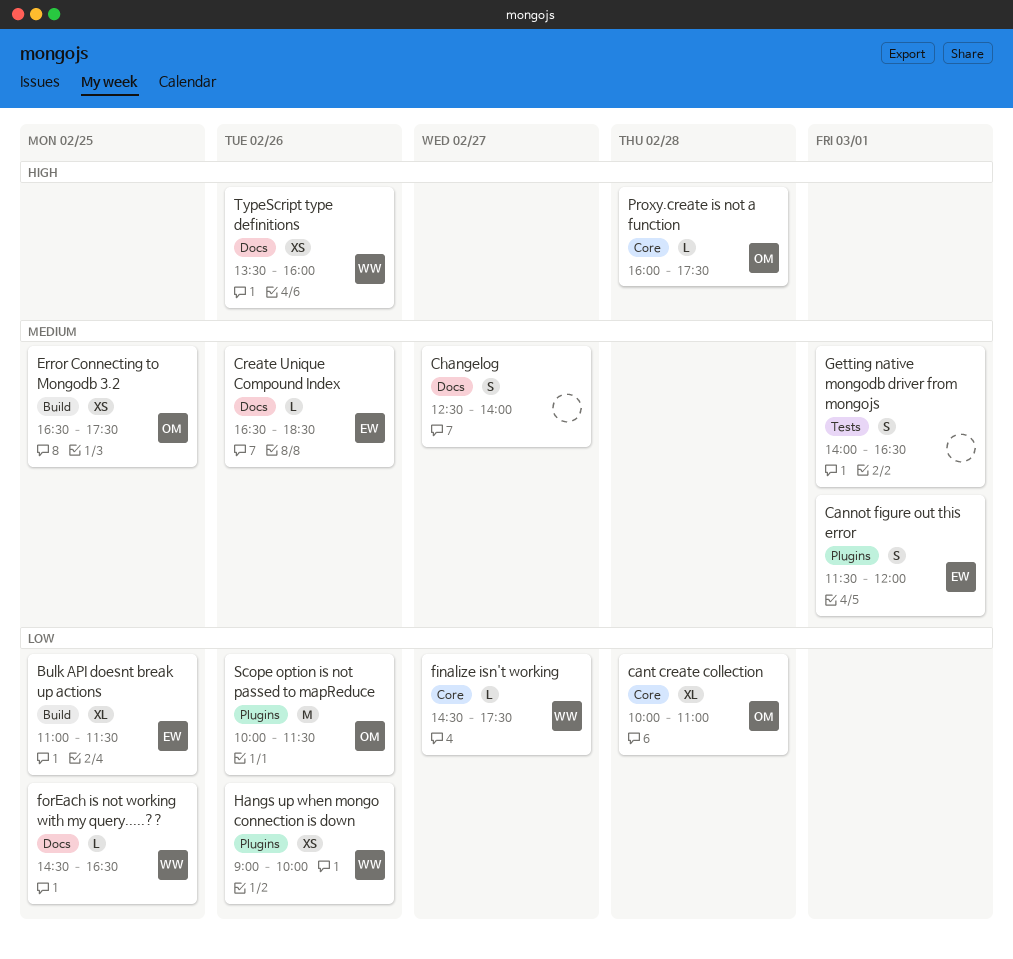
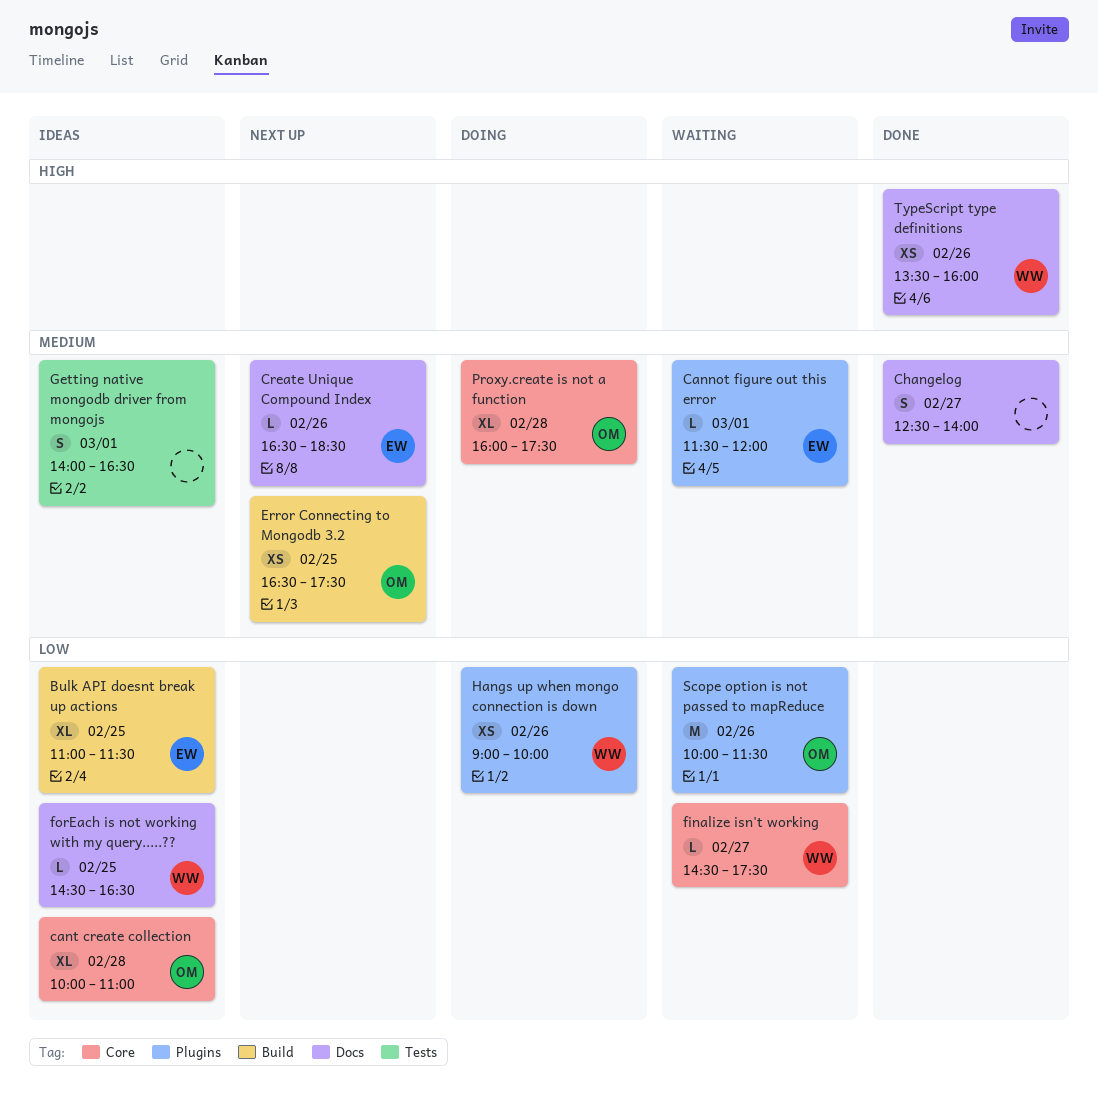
Cannot figure out this error, estimate: S -> L
Proxy.create is not a function, priority: High -> Medium
Proxy.create is not a function, estimate: L -> XL

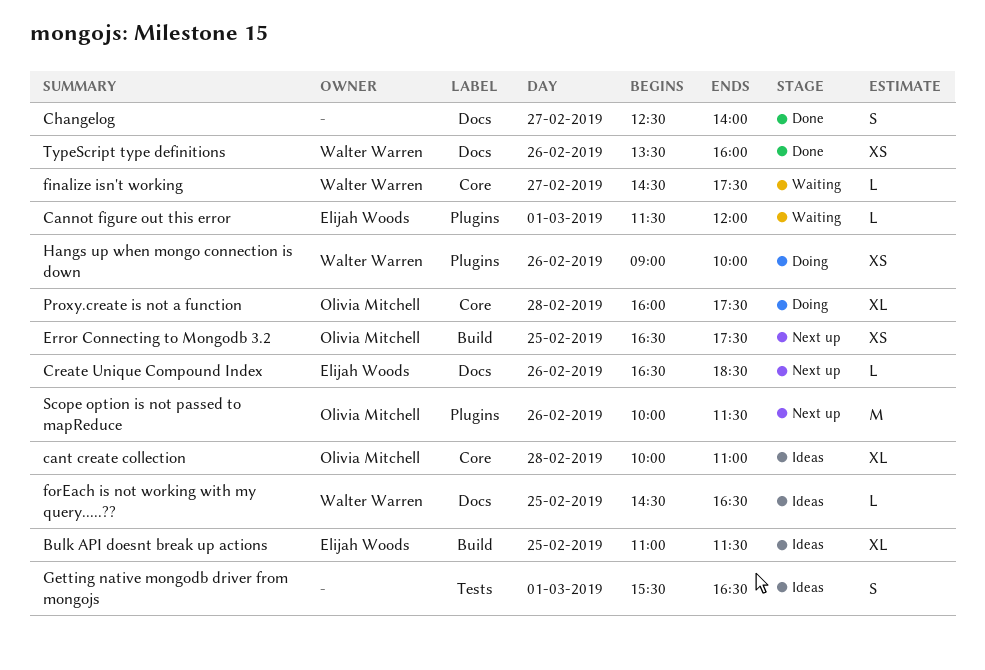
Getting native mongodb driver from mongojs, begins: 14:00 -> 15:30
Scope option is not passed to mapReduce, status: Waiting -> Next up

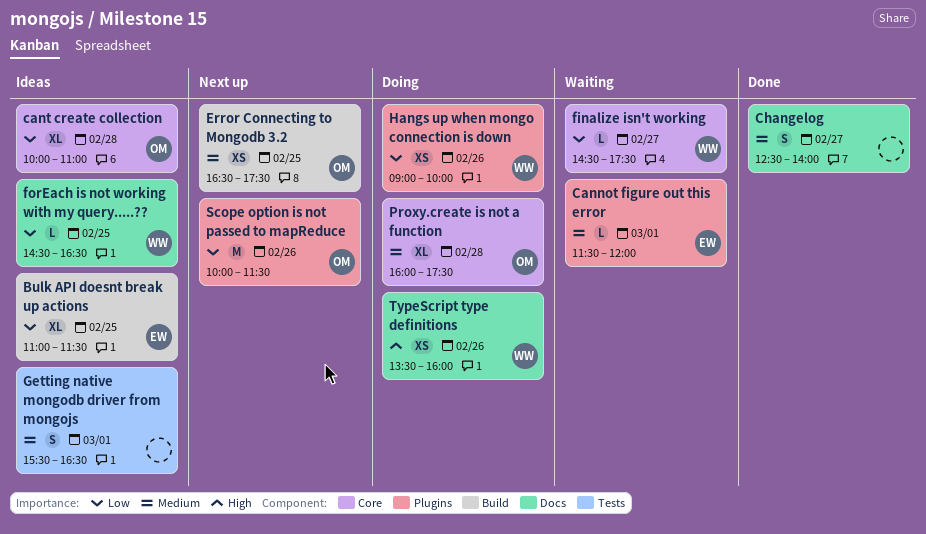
Create Unique Compound Index: present -> none
TypeScript type definitions, status: Done -> Doing

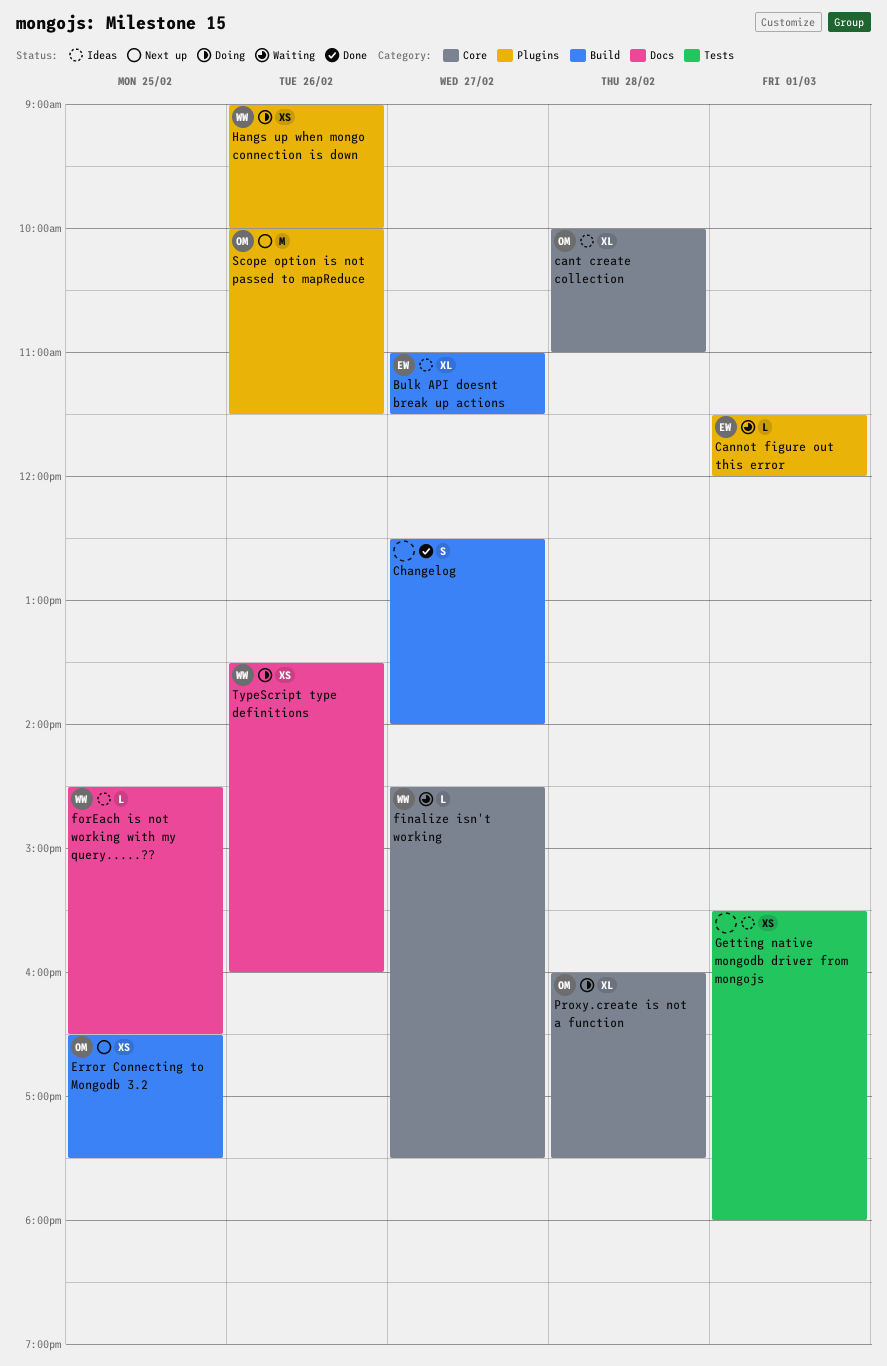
Bulk API doesnt break up actions, day: Feb 25 -> Feb 27
Changelog, label: Docs -> Build
Getting native mongodb driver from mongojs, estimate: S -> XS
Getting native mongodb driver from mongojs, ends: 16:30 -> 18:00

